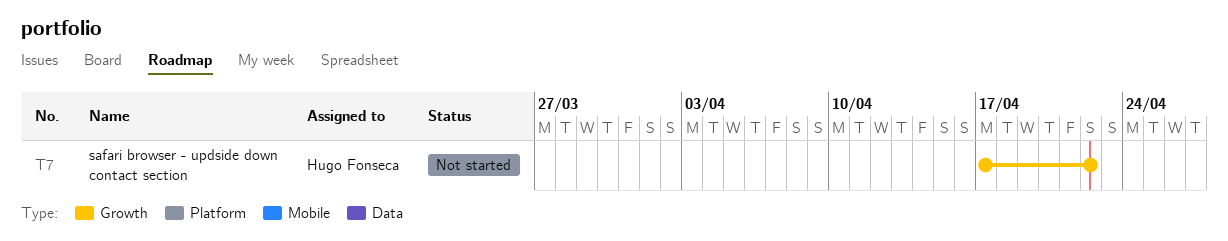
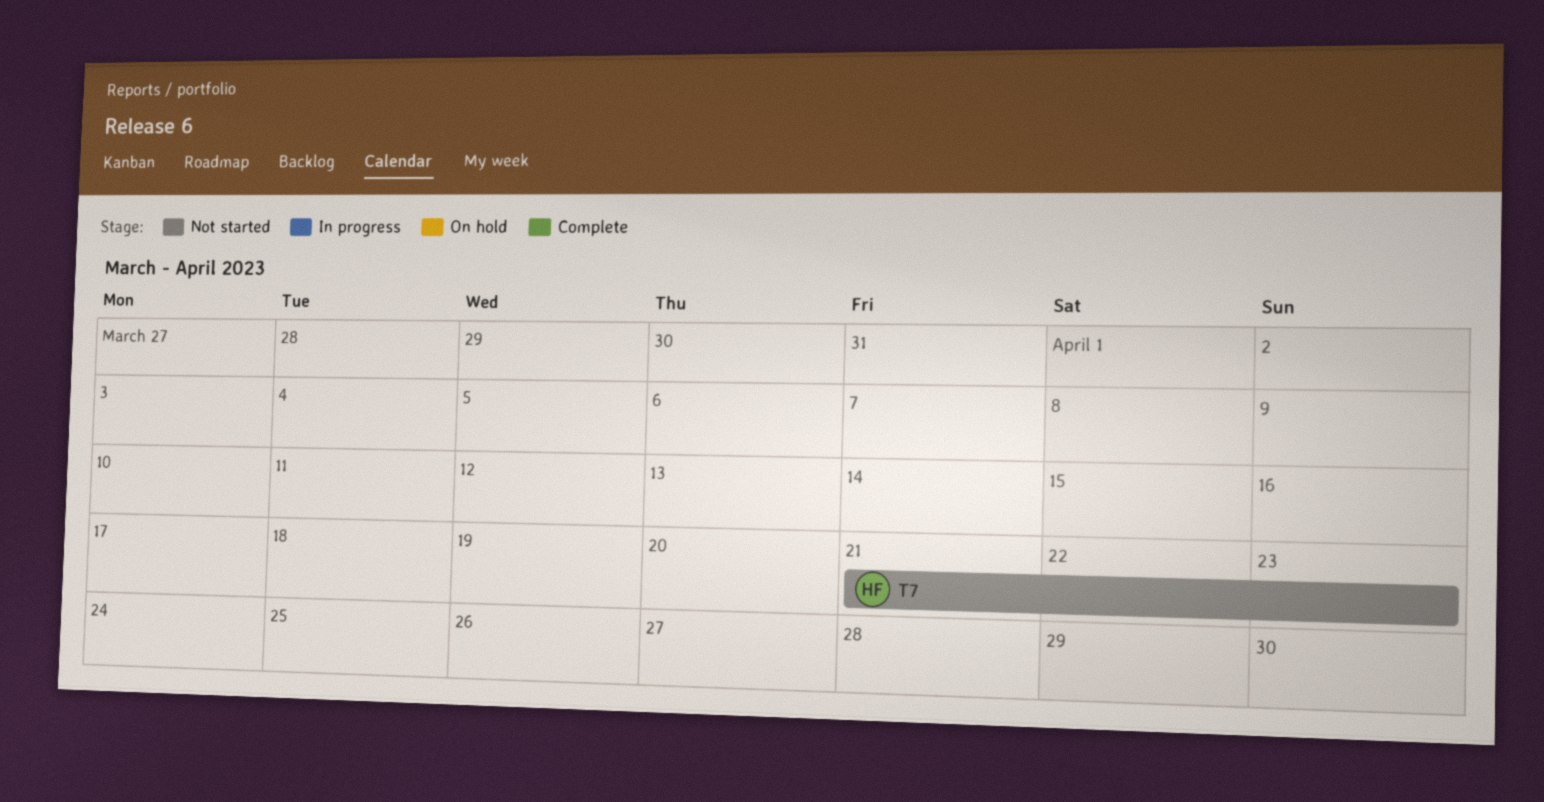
T7, start: Apr 17 -> Apr 21
T7, due: Apr 22 -> Apr 23

